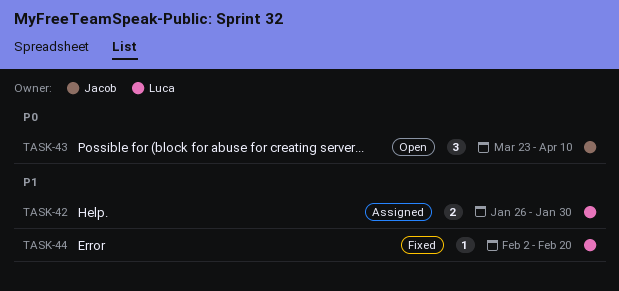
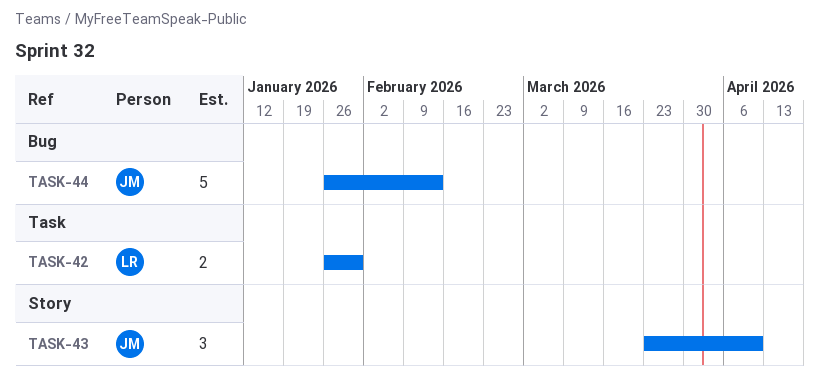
TASK-44, owner: Luca -> Jacob
TASK-44, estimate: 1 -> 5
TASK-44, start: Feb 2 -> Jan 26
TASK-44, due: Feb 20 -> Feb 13

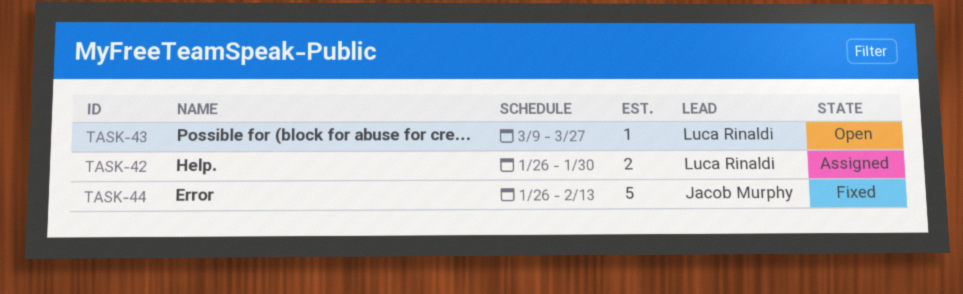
TASK-43, owner: Jacob Murphy -> Luca Rinaldi
TASK-43, estimate: 3 -> 1
TASK-43, start: Mar 23 -> Mar 9
TASK-43, due: Apr 10 -> Mar 27

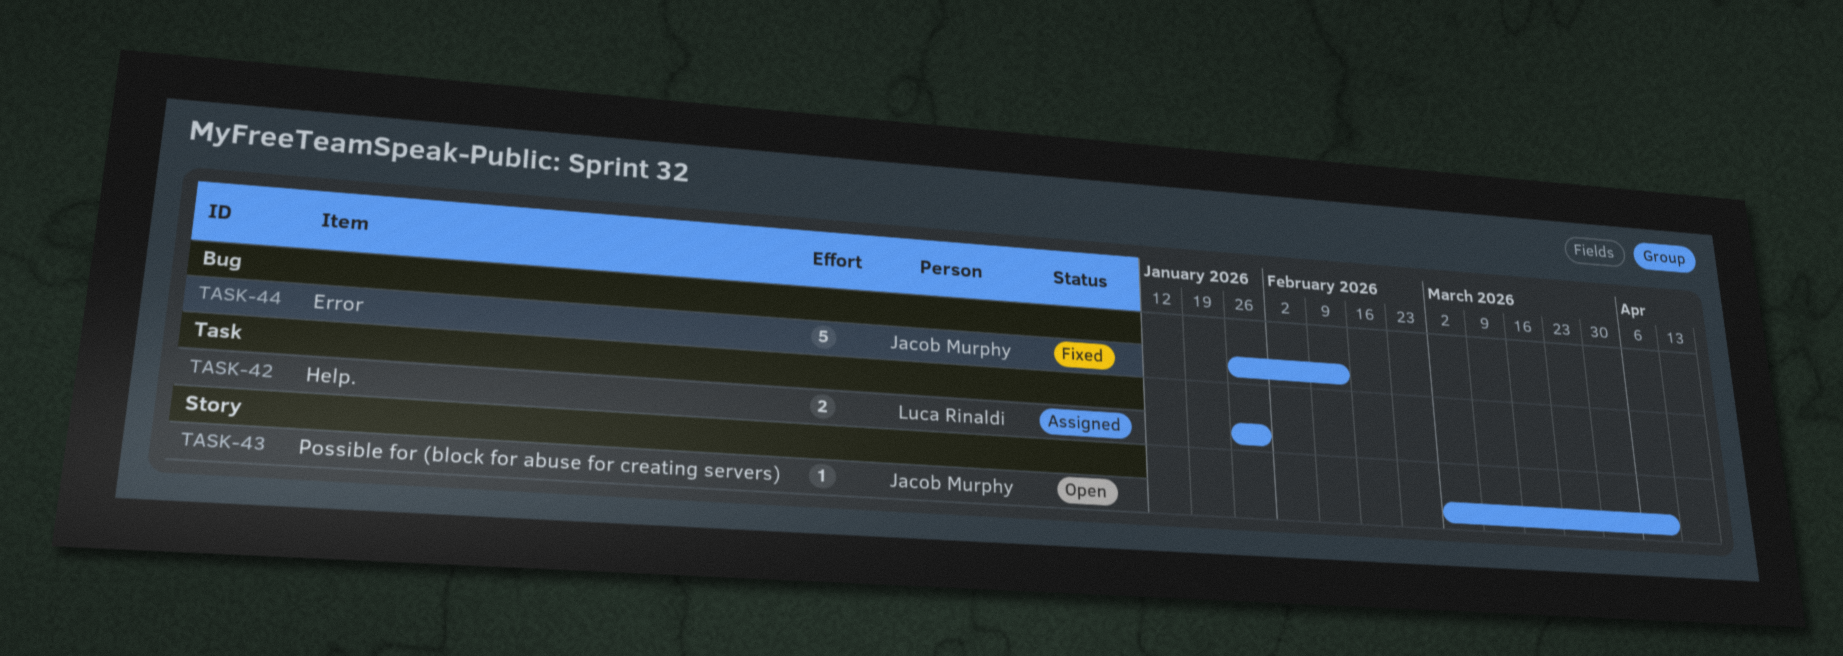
TASK-43, owner: Luca Rinaldi -> Jacob Murphy
TASK-43, start: Mar 9 -> Mar 2
TASK-43, due: Mar 27 -> Apr 10

